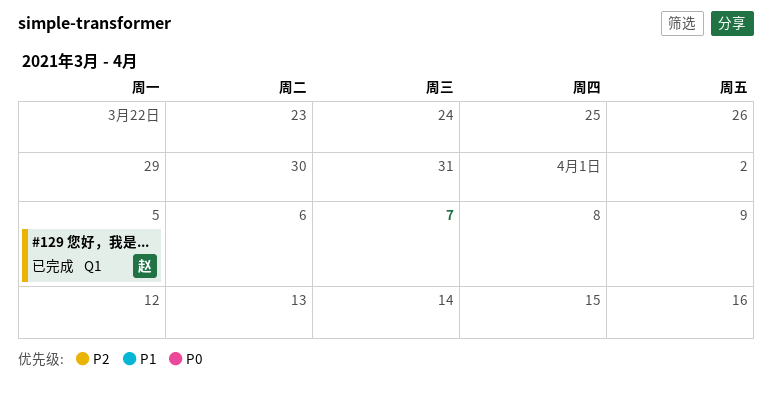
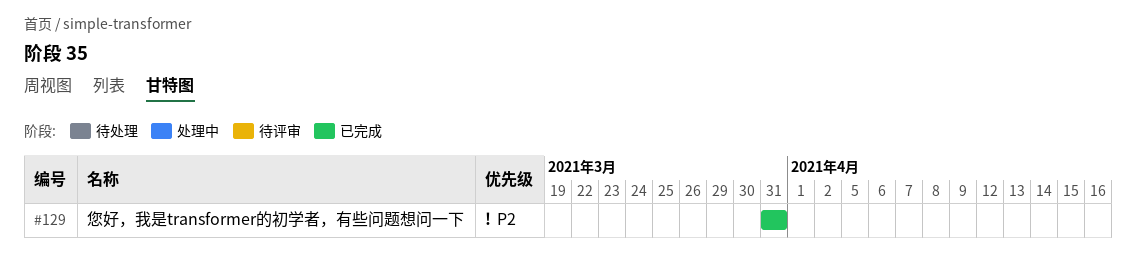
#129, due: Apr 5 -> Mar 31

